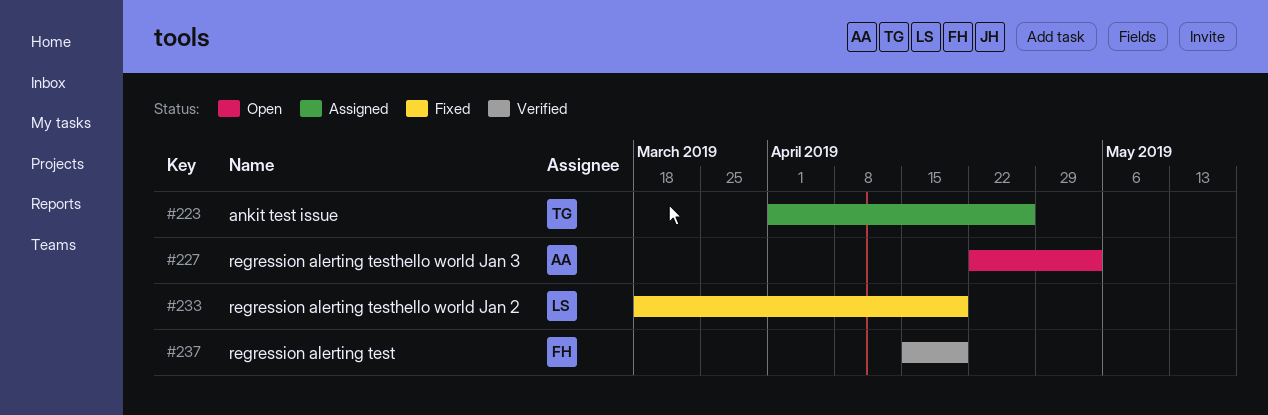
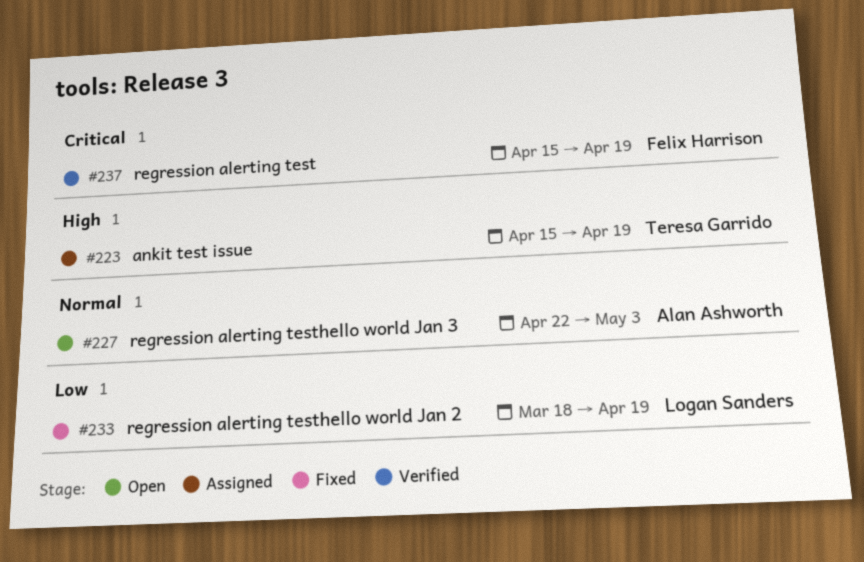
#223, start: Apr 1 -> Apr 15
#223, due: Apr 26 -> Apr 19

